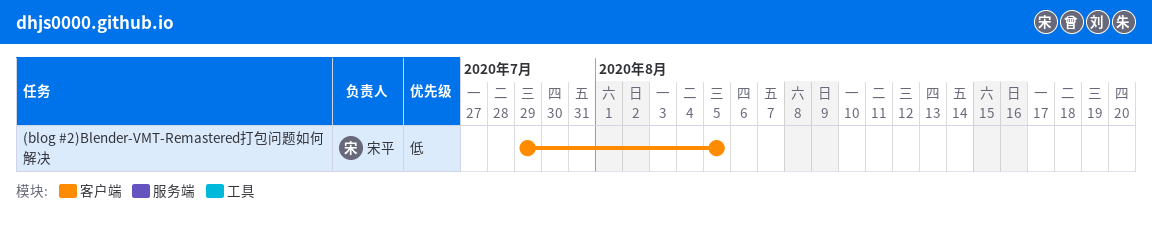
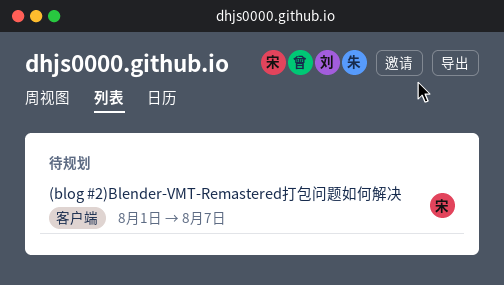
(blog #2)Blender-VMT-Remastered打包问题如何解决, start: Jul 29 -> Aug 1
(blog #2)Blender-VMT-Remastered打包问题如何解决, due: Aug 5 -> Aug 7

